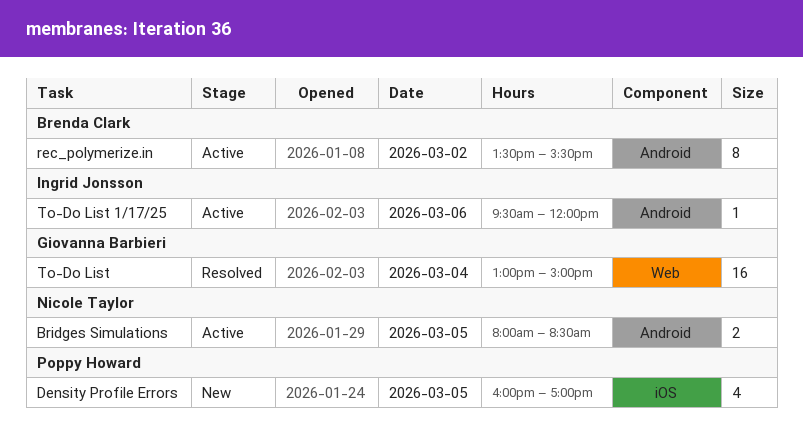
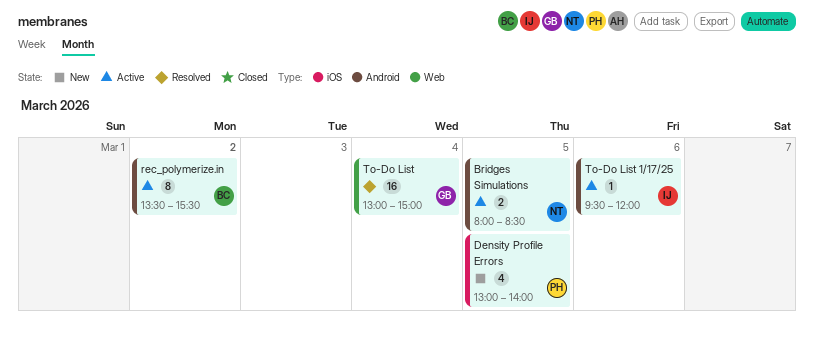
Density Profile Errors, begins: 16:00 -> 13:00
Density Profile Errors, ends: 17:00 -> 14:00

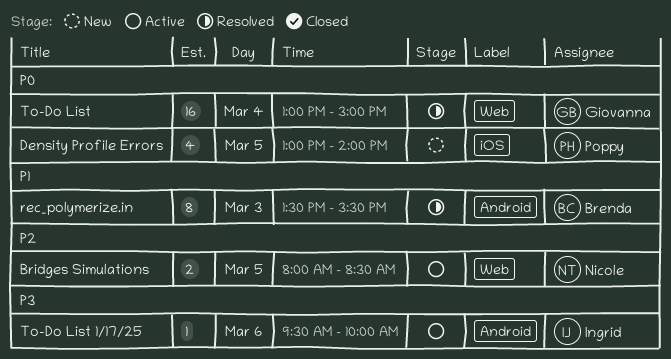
Bridges Simulations, label: Android -> Web
rec_polymerize.in, status: Active -> Resolved
rec_polymerize.in, day: Mar 2 -> Mar 3
To-Do List 1/17/25, ends: 12:00 -> 10:00

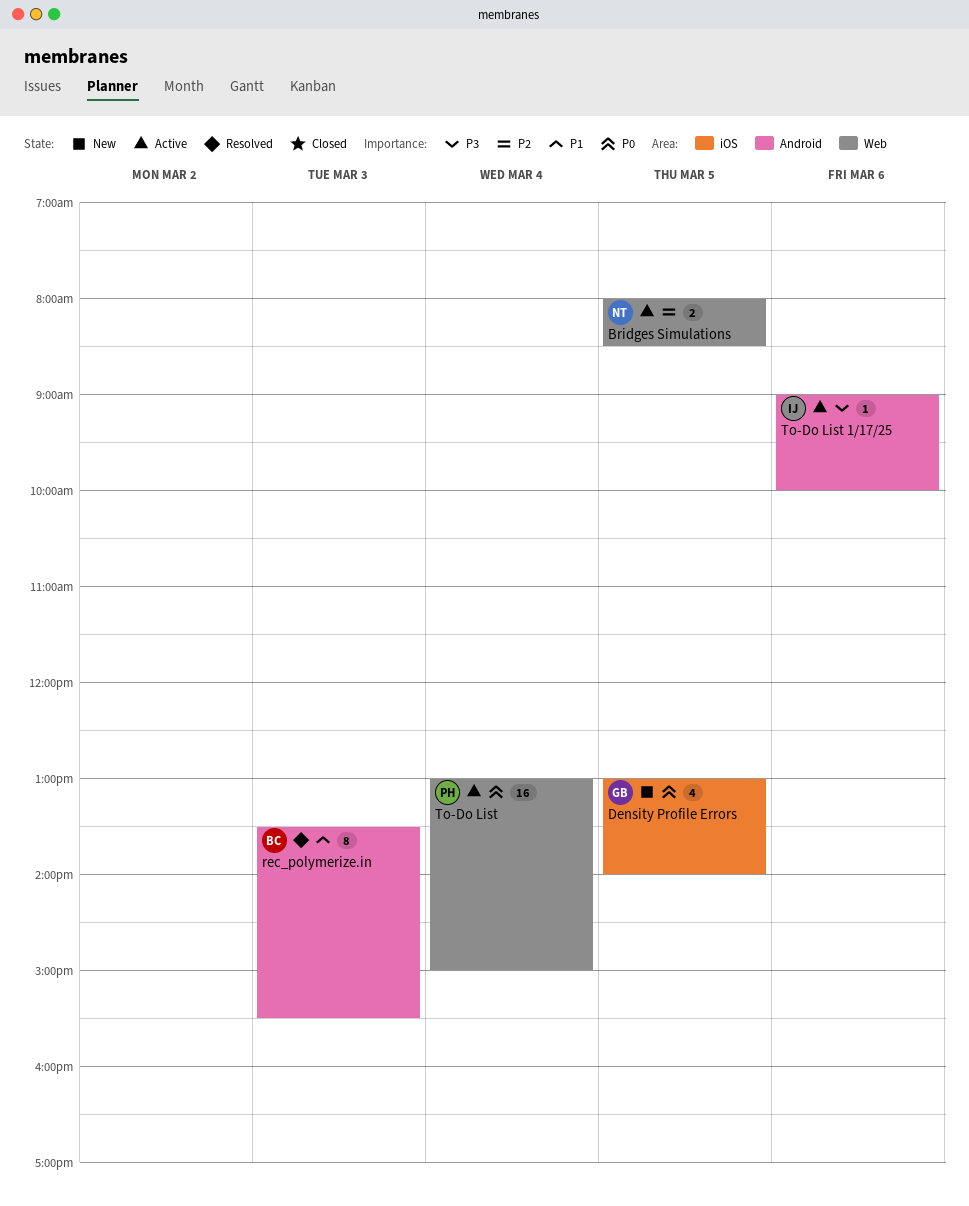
Density Profile Errors, owner: Poppy -> Giovanna
To-Do List, status: Resolved -> Active
To-Do List, owner: Giovanna -> Poppy
To-Do List 1/17/25, begins: 09:30 -> 09:00

